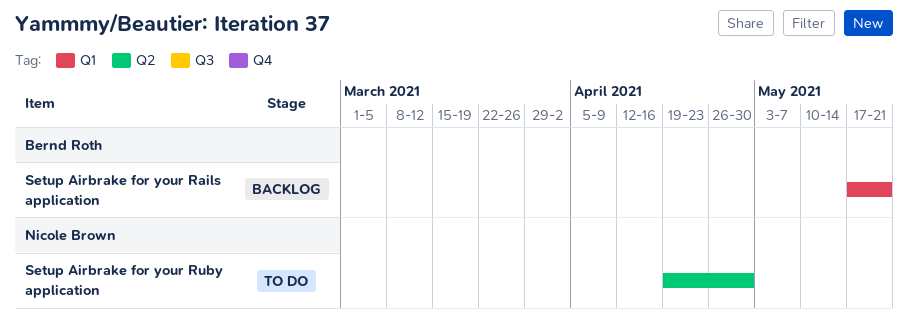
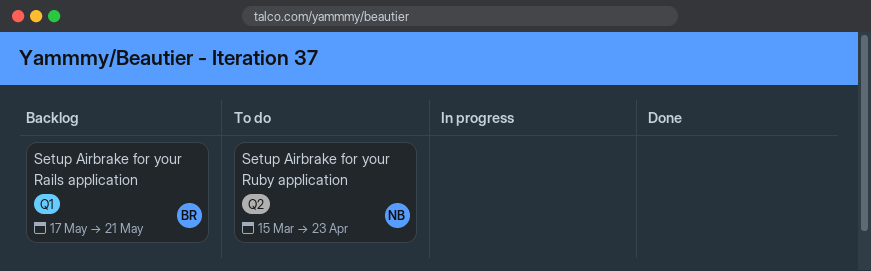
Setup Airbrake for your Ruby application, start: Apr 19 -> Mar 15
Setup Airbrake for your Ruby application, due: Apr 30 -> Apr 23

